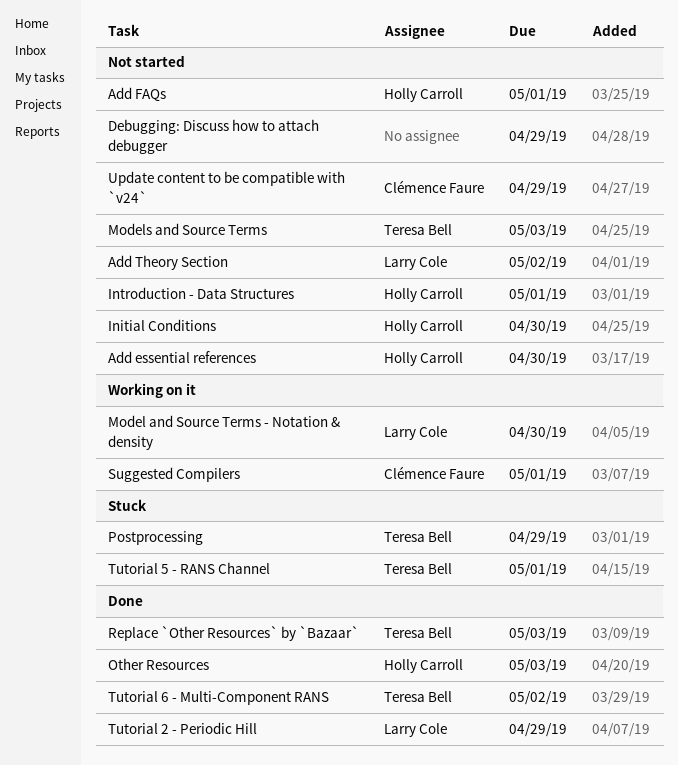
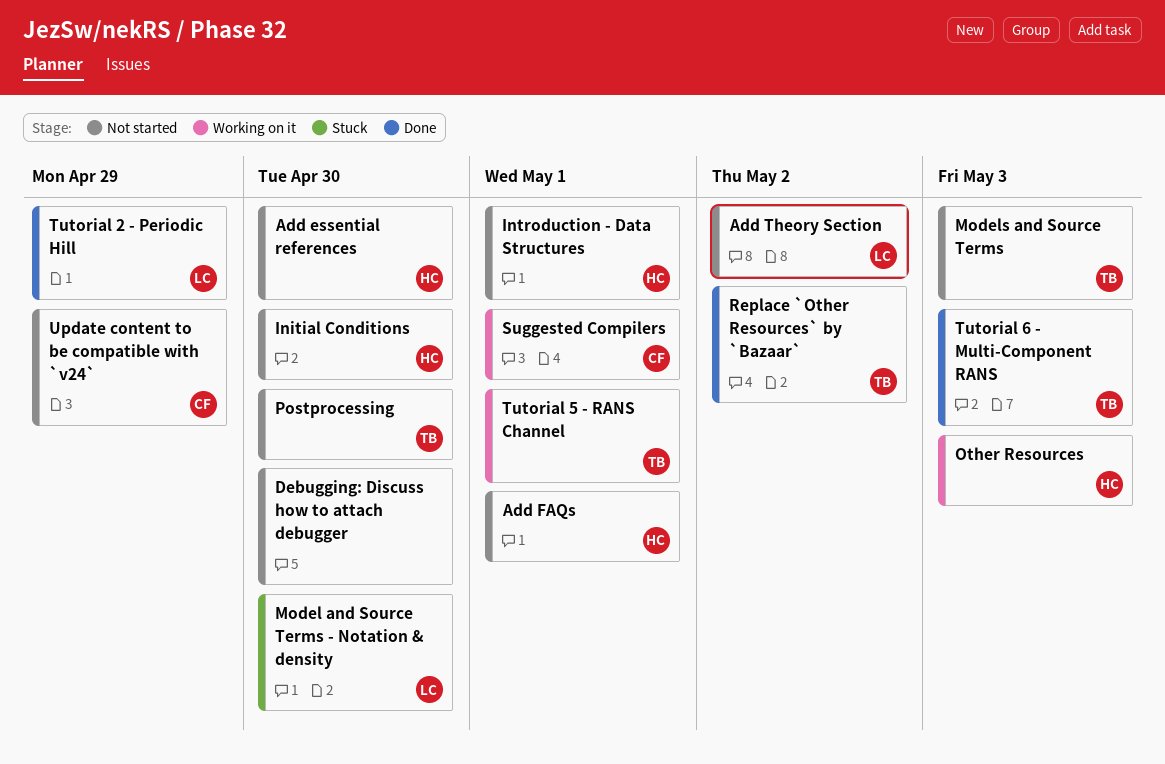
Debugging: Discuss how to attach debugger, due: Apr 29 -> Apr 30
Model and Source Terms - Notation & density, status: Working on it -> Stuck
Other Resources, status: Done -> Working on it
Postprocessing, status: Stuck -> Not started
Postprocessing, due: Apr 29 -> Apr 30
Replace `Other Resources` by `Bazaar`, due: May 3 -> May 2
Tutorial 5 - RANS Channel, status: Stuck -> Working on it
Tutorial 6 - Multi-Component RANS, due: May 2 -> May 3

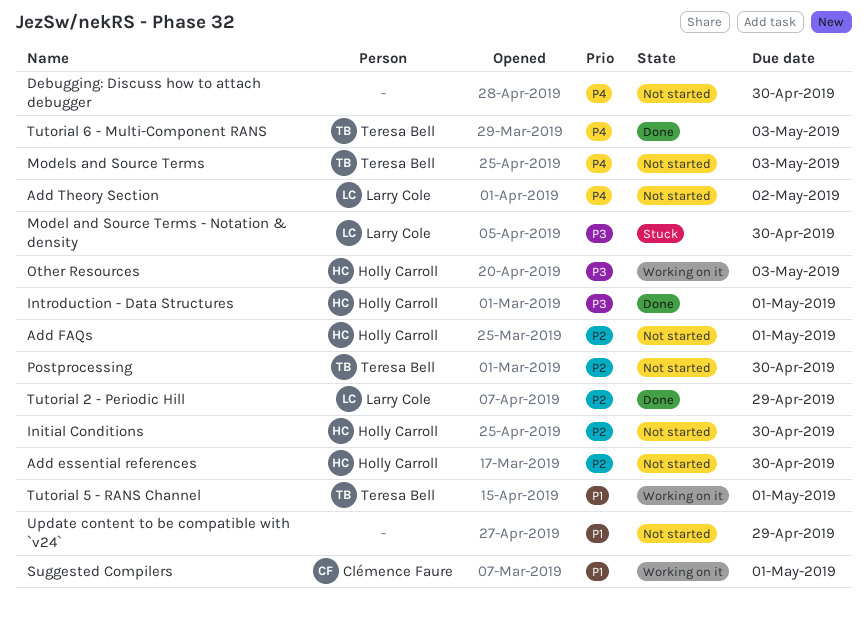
Introduction - Data Structures, status: Not started -> Done
Replace `Other Resources` by `Bazaar`: present -> none
Update content to be compatible with `v24`, owner: Clémence Faure -> none

